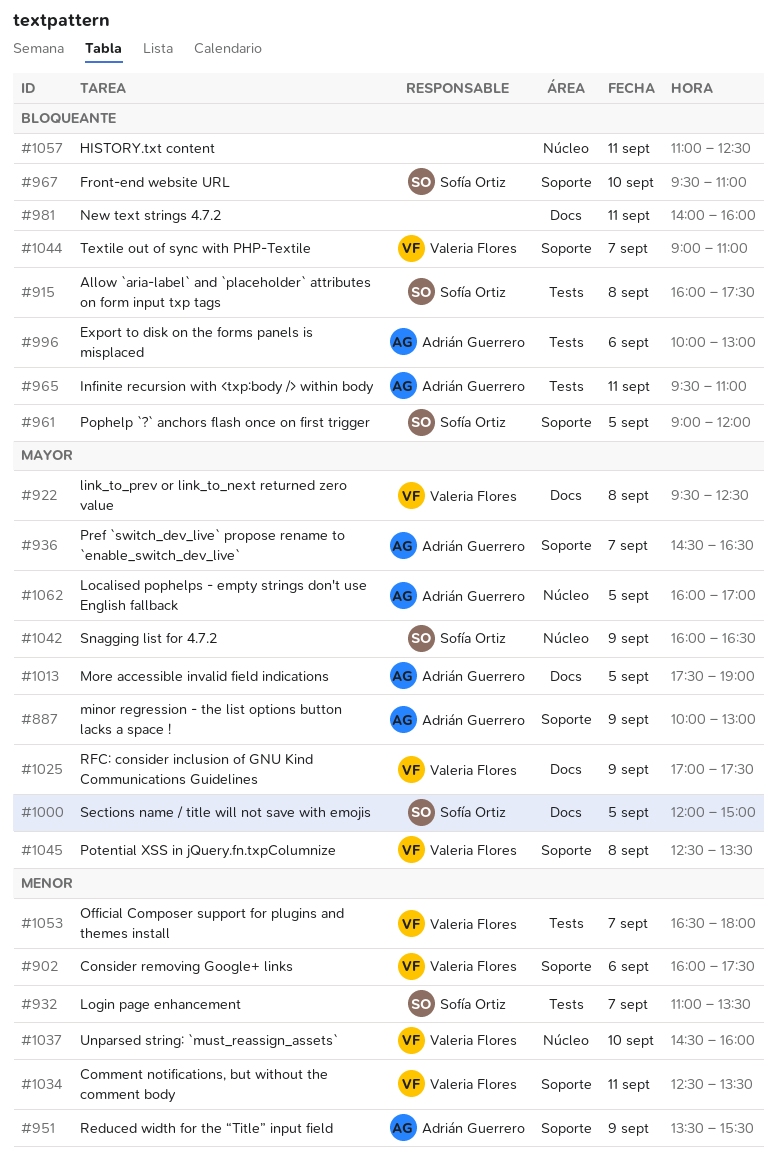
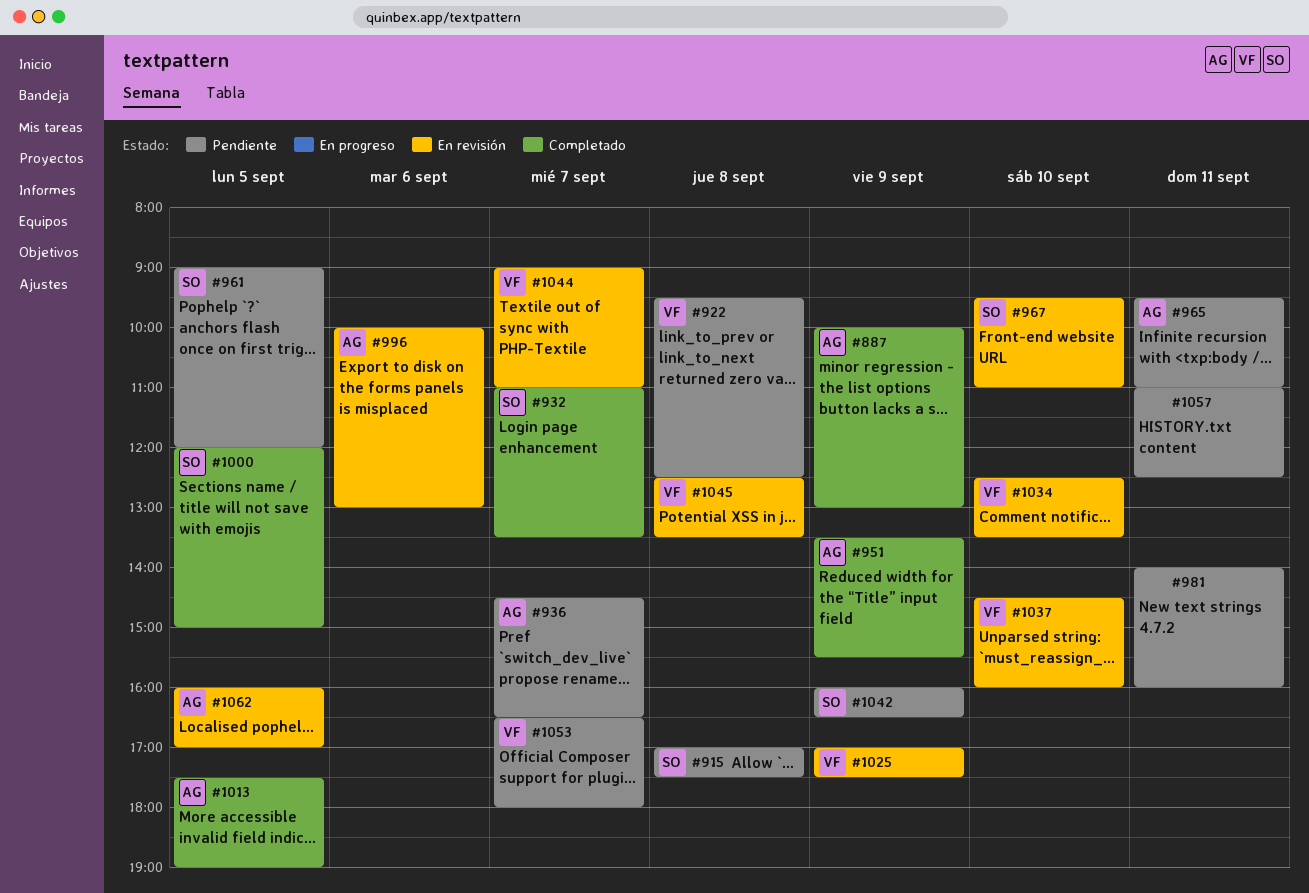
#902: present -> none
#915, begins: 16:00 -> 17:00
#1034, day: Sep 11 -> Sep 10

